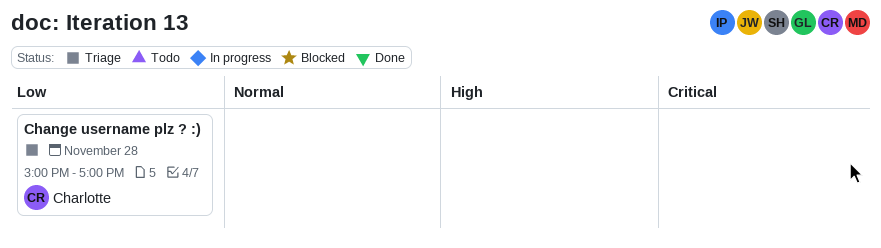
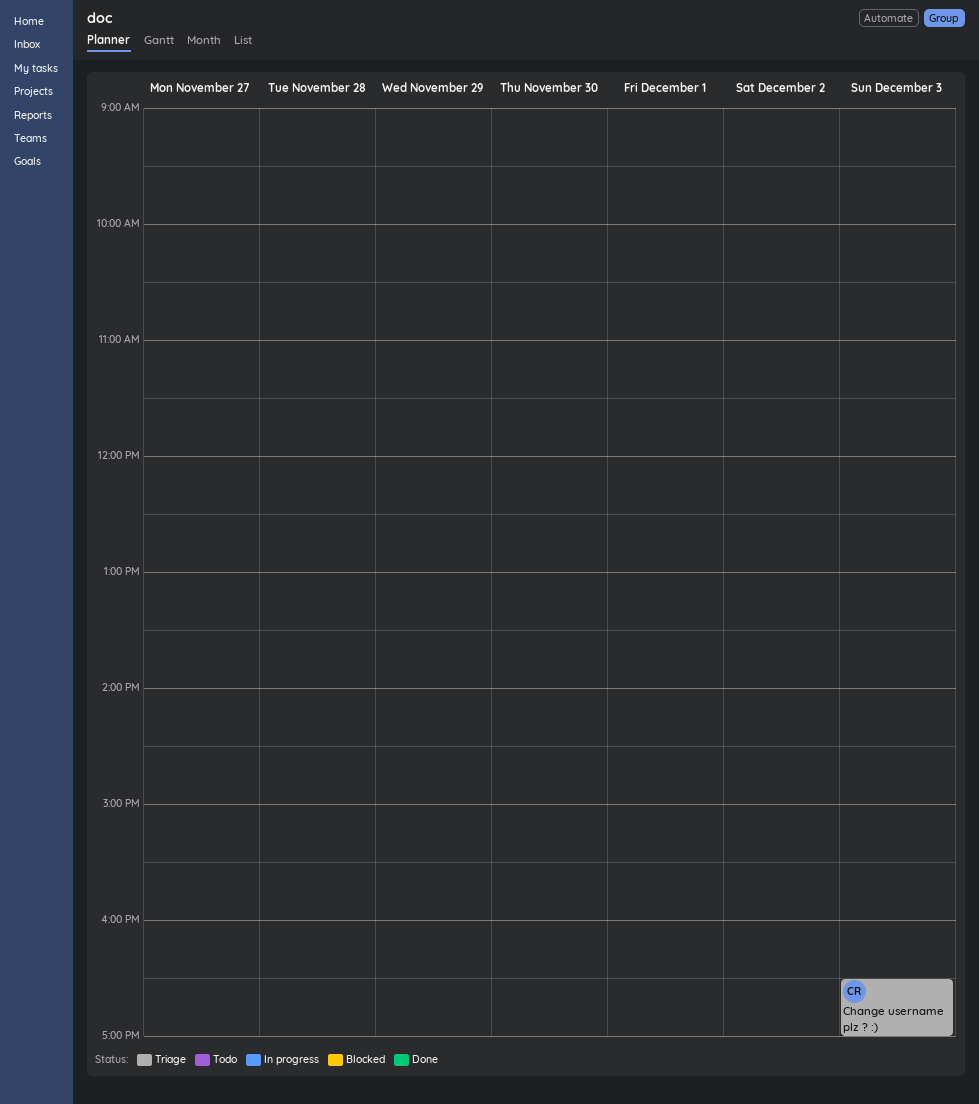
Change username plz ? :), day: Nov 28 -> Dec 3
Change username plz ? :), begins: 15:00 -> 16:30

